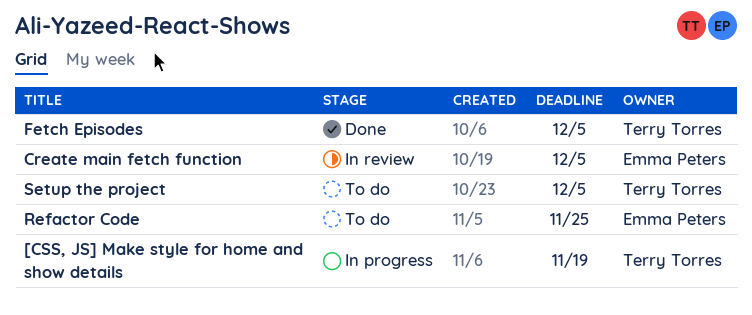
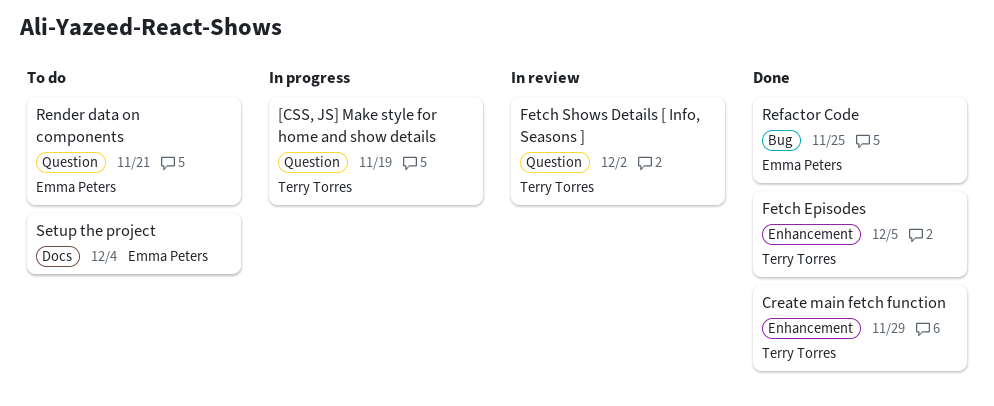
Create main fetch function, status: In review -> Done
Create main fetch function, owner: Emma Peters -> Terry Torres
Create main fetch function, due: Dec 5 -> Nov 29
Fetch Shows Details [ Info, Seasons ]: none -> present
Refactor Code, status: To do -> Done
Render data on components: none -> present
Setup the project, owner: Terry Torres -> Emma Peters
Setup the project, due: Dec 5 -> Dec 4

